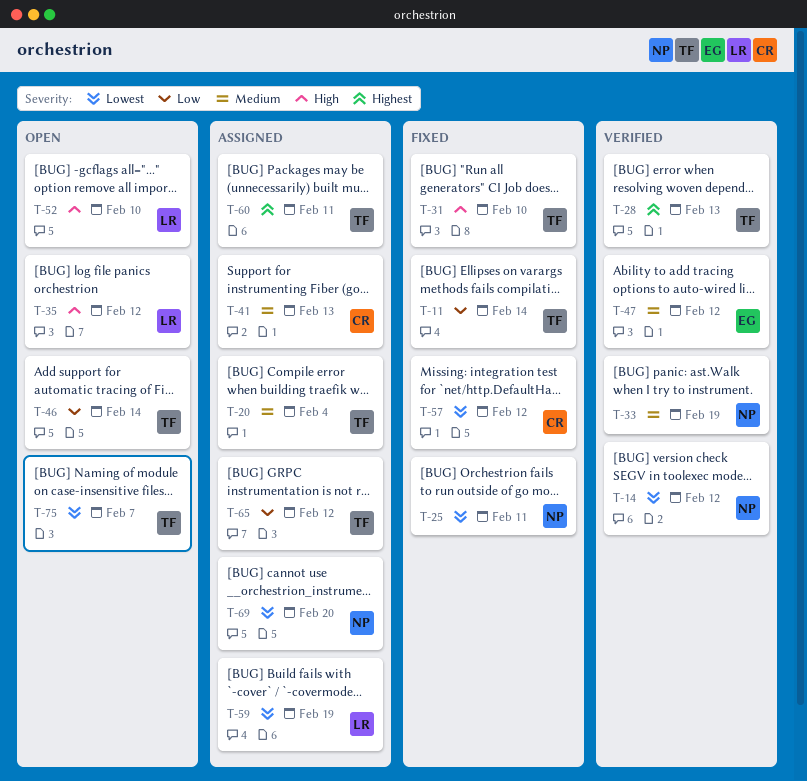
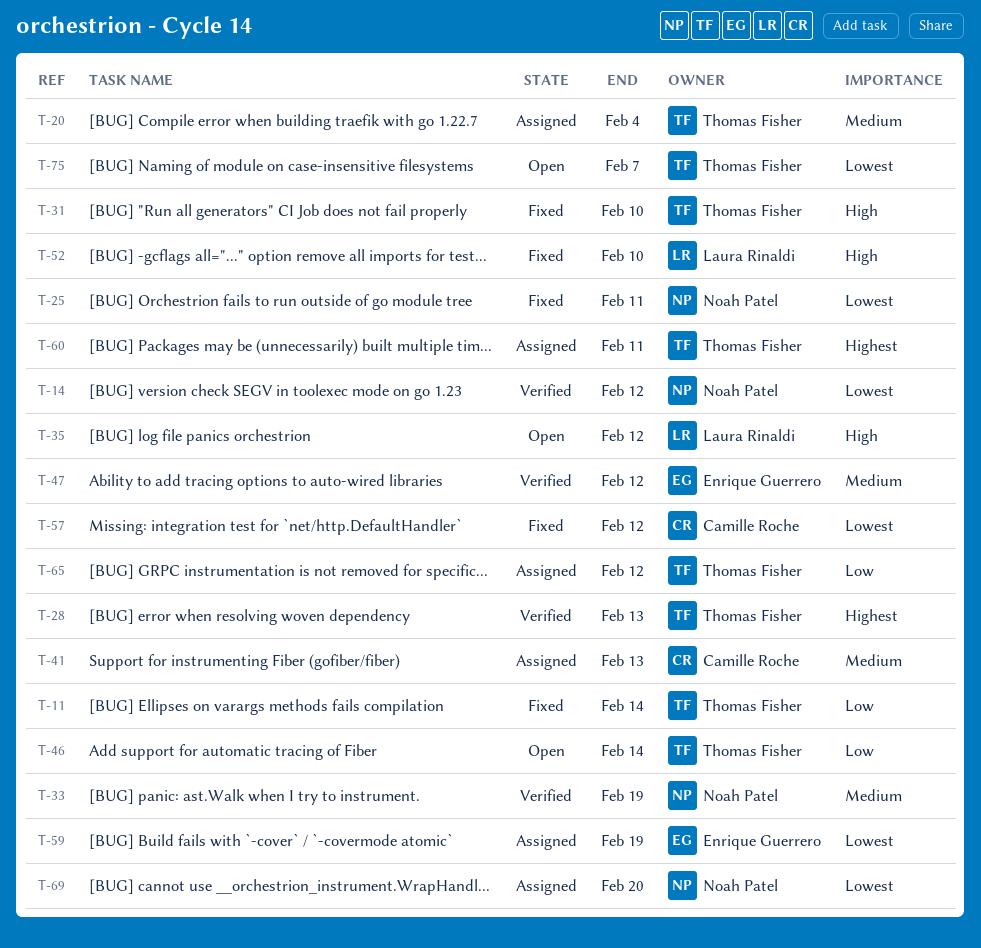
T-52, status: Open -> Fixed
T-59, owner: Laura Rinaldi -> Enrique Guerrero

